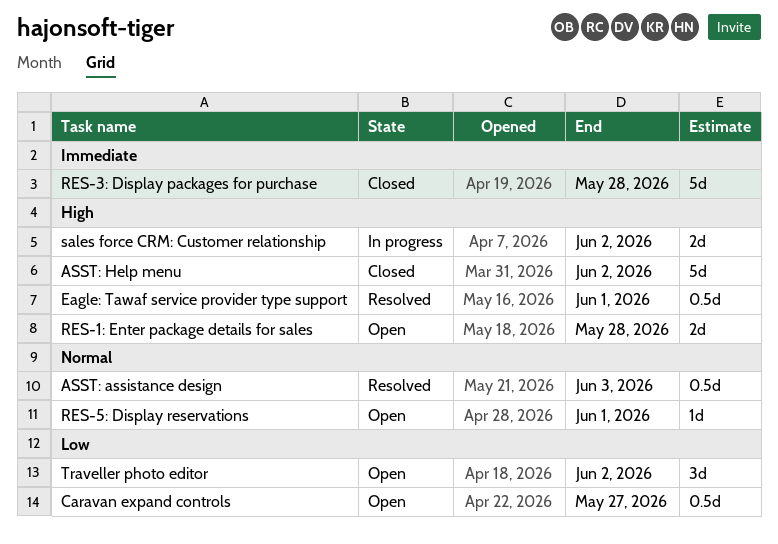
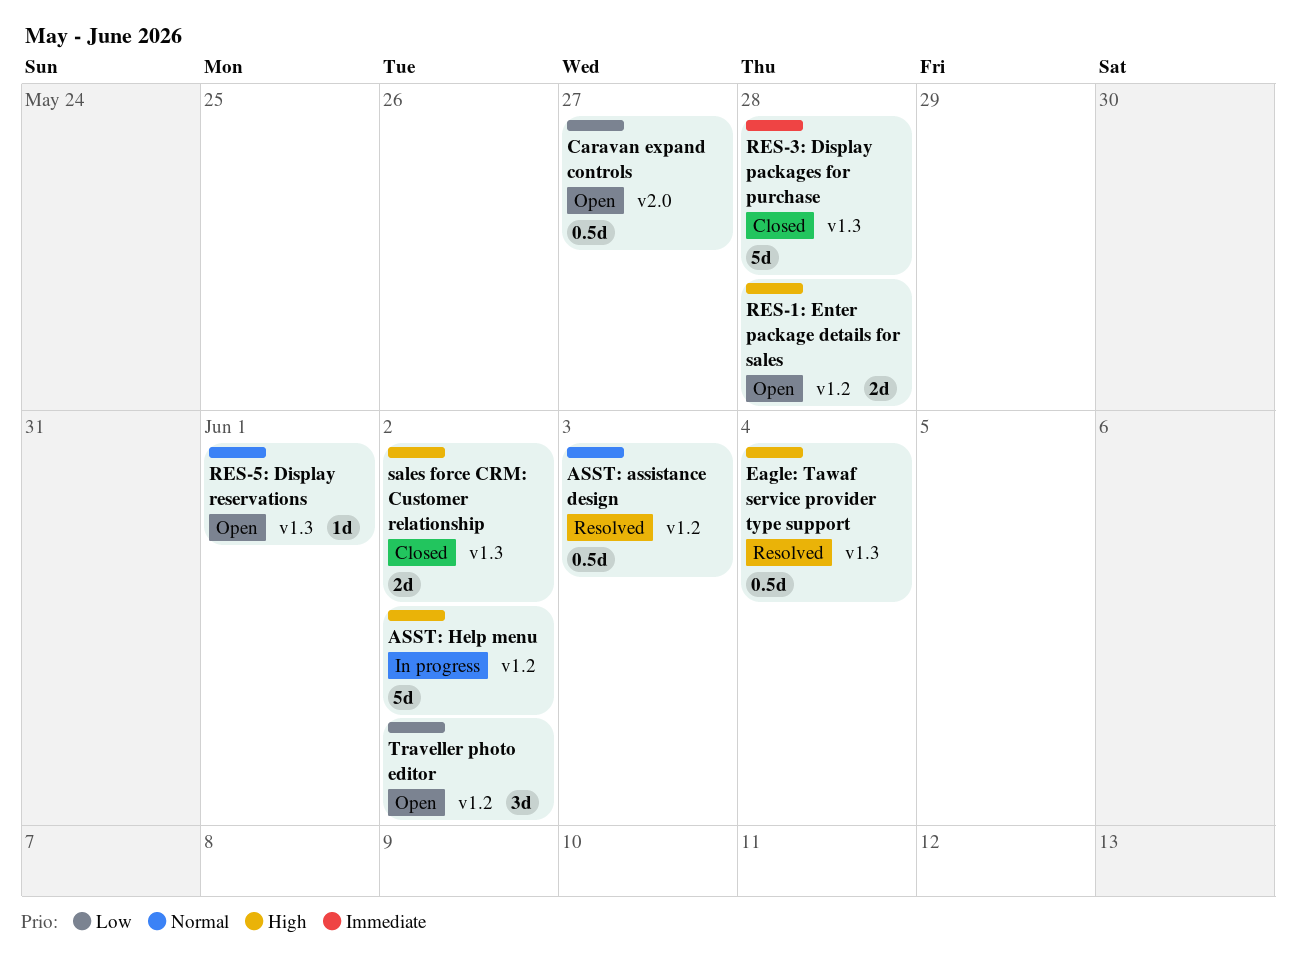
ASST: Help menu, status: Closed -> In progress
Eagle: Tawaf service provider type support, due: Jun 1 -> Jun 4
sales force CRM: Customer relationship, status: In progress -> Closed

